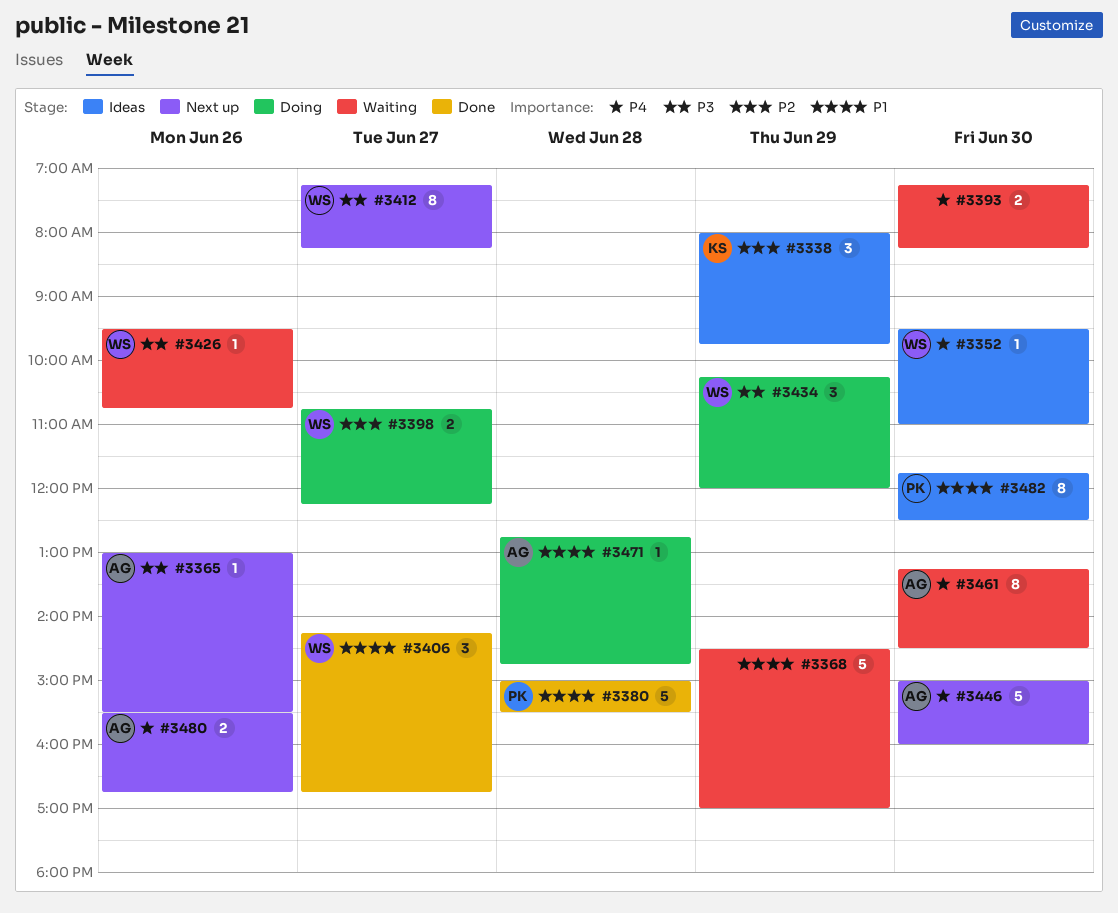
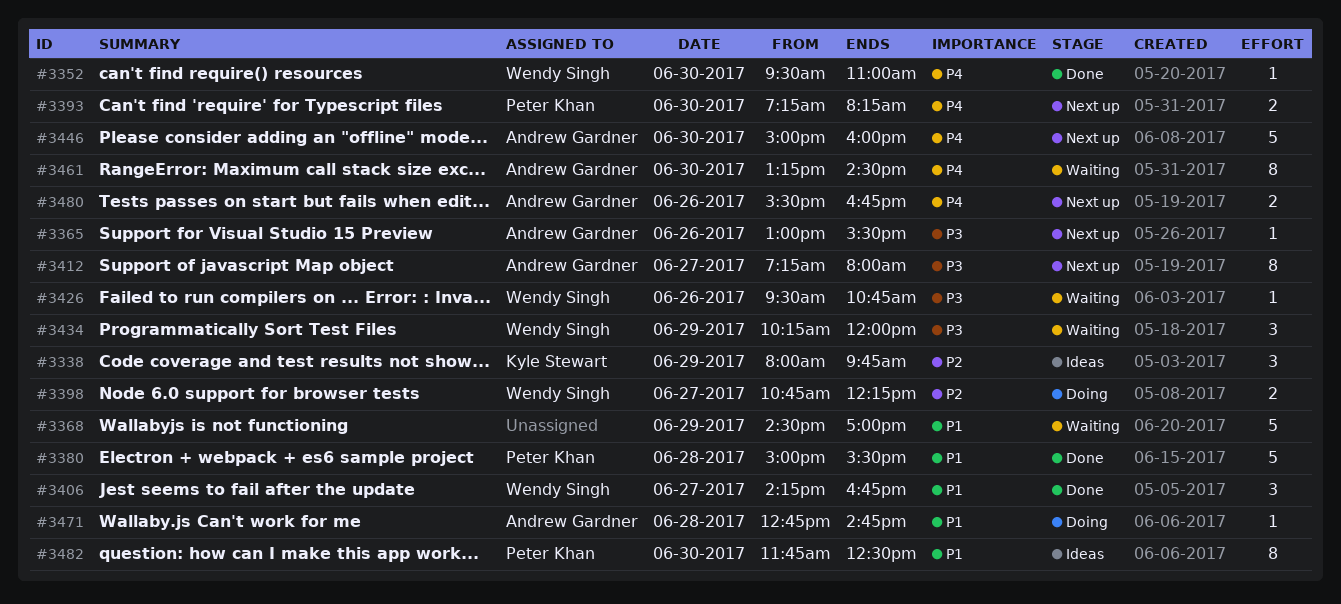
#3352, status: Ideas -> Done
#3393, status: Waiting -> Next up
#3393, owner: none -> Peter Khan
#3412, owner: Wendy Singh -> Andrew Gardner
#3412, ends: 08:15 -> 08:00
#3434, status: Doing -> Waiting

